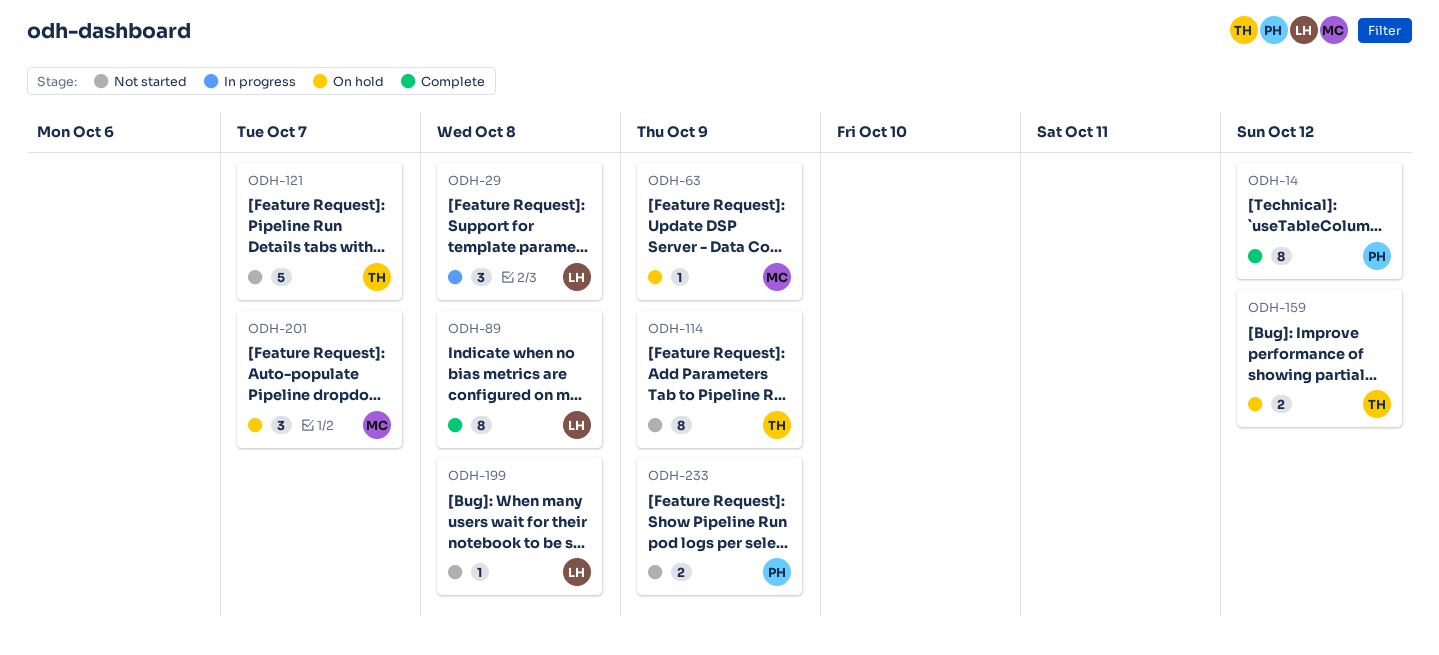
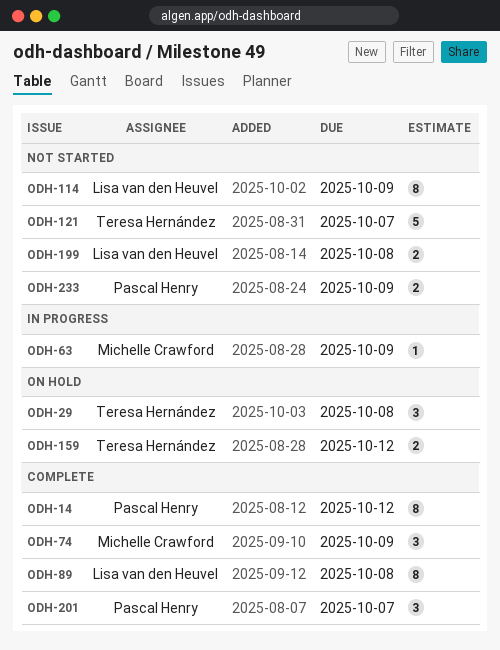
ODH-29, status: In progress -> On hold
ODH-29, owner: Lisa van den Heuvel -> Teresa Hernández
ODH-63, status: On hold -> In progress
ODH-74: none -> present
ODH-114, owner: Teresa Hernández -> Lisa van den Heuvel
ODH-199, estimate: 1 -> 2
ODH-201, status: On hold -> Complete
ODH-201, owner: Michelle Crawford -> Pascal Henry

